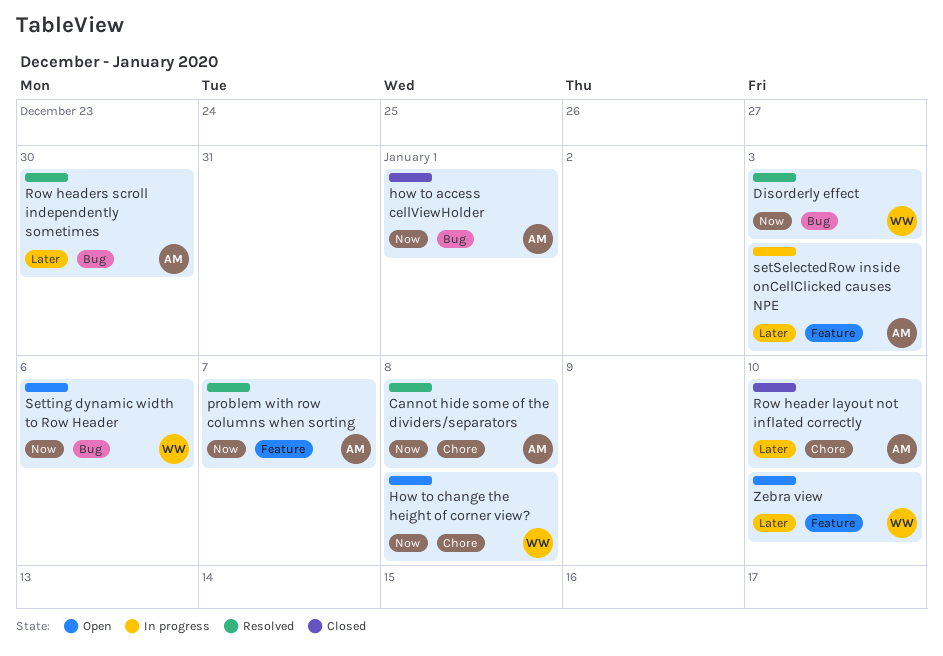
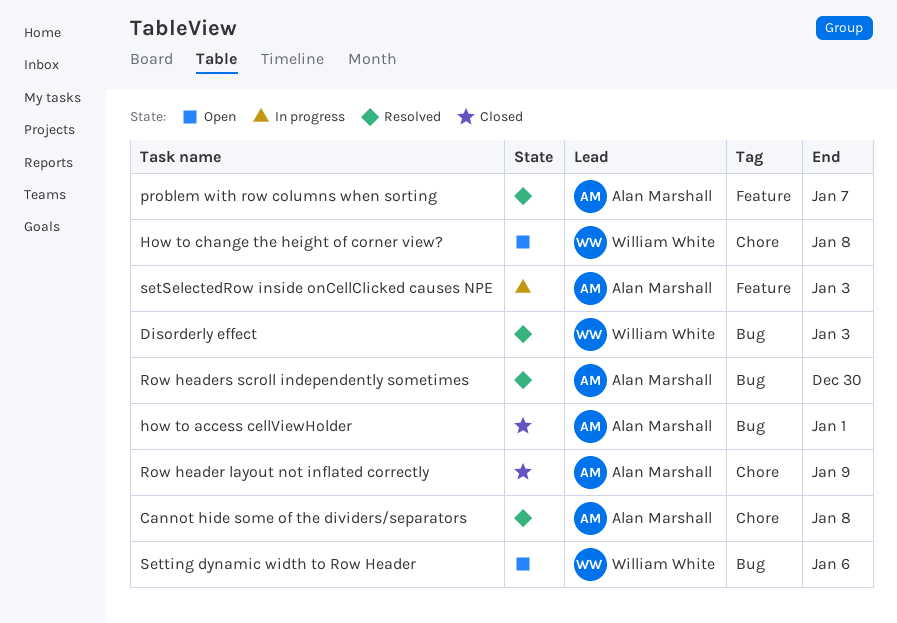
Row header layout not inflated correctly, due: Jan 10 -> Jan 9
Zebra view: present -> none

